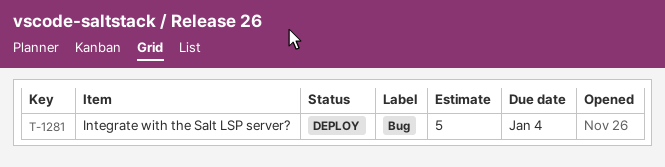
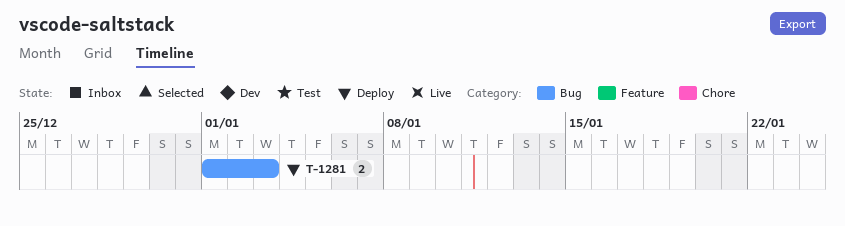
T-1281, estimate: 5 -> 2
T-1281, due: Jan 4 -> Jan 3

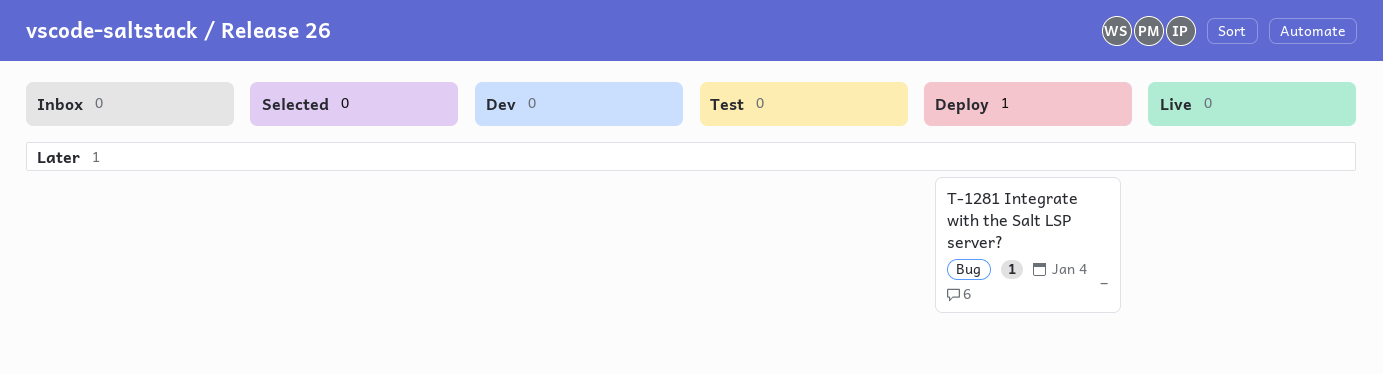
T-1281, estimate: 2 -> 1
T-1281, due: Jan 3 -> Jan 4

